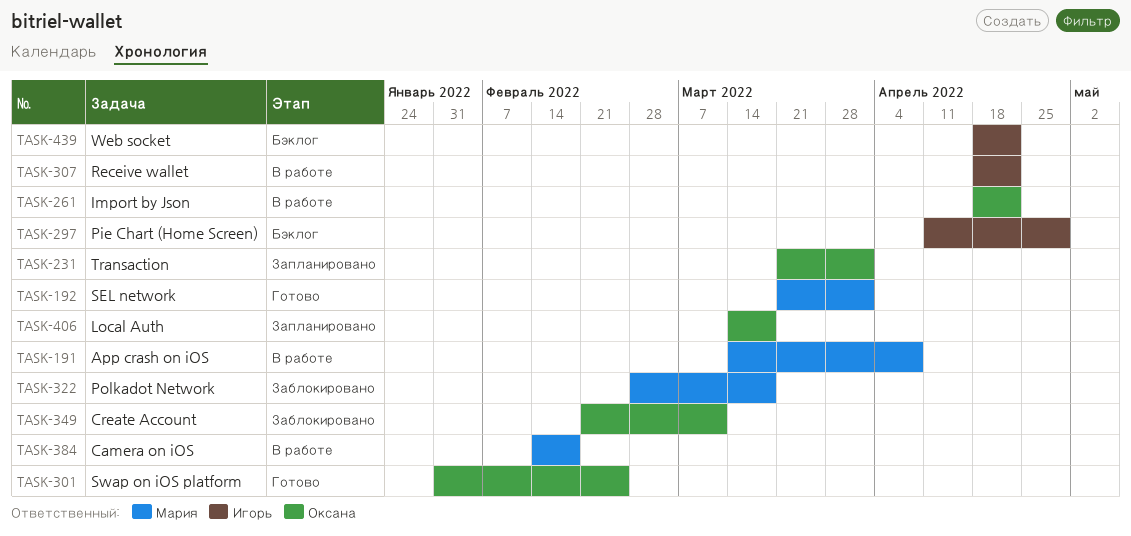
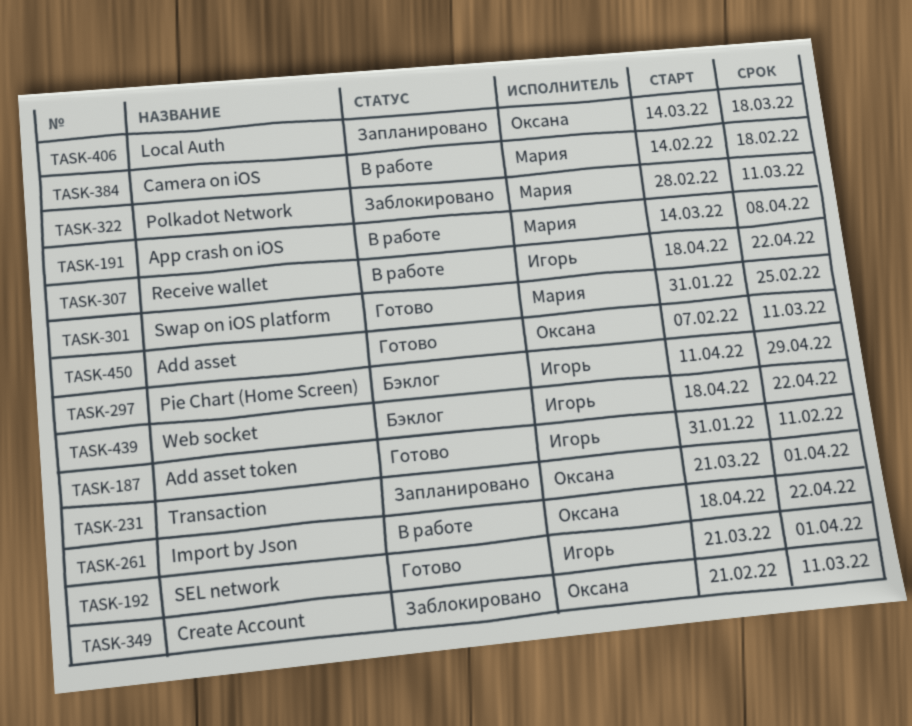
TASK-187: none -> present
TASK-192, owner: Мария -> Игорь
TASK-301, owner: Оксана -> Мария
TASK-322, due: Mar 18 -> Mar 11
TASK-450: none -> present

